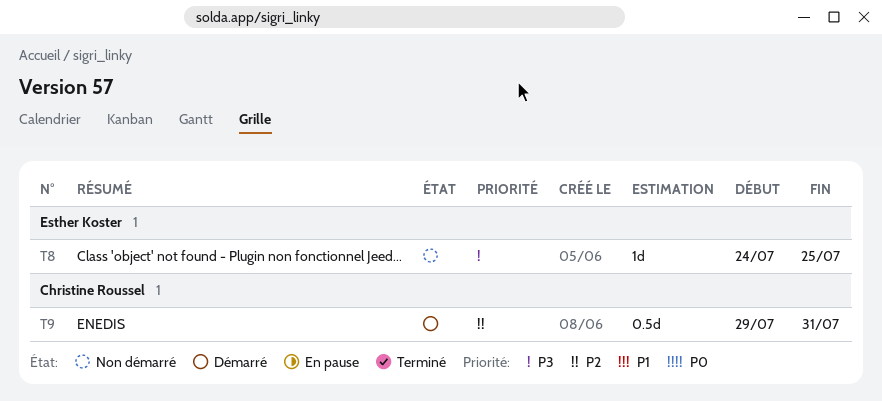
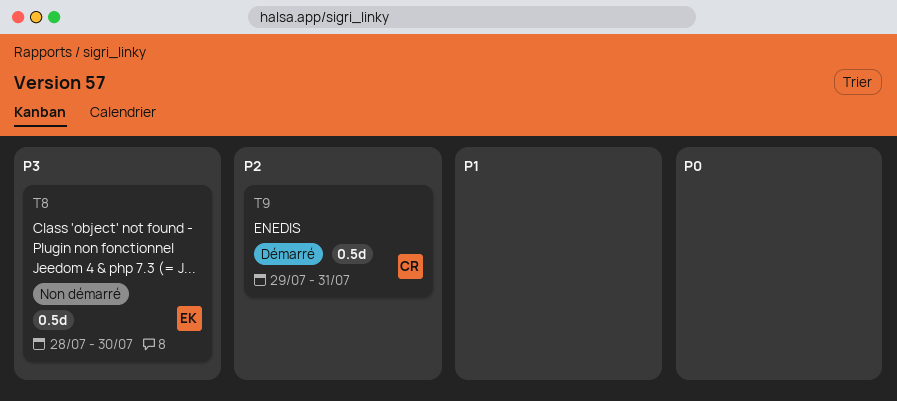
T8, estimate: 1d -> 0.5d
T8, start: Jul 24 -> Jul 28
T8, due: Jul 25 -> Jul 30

